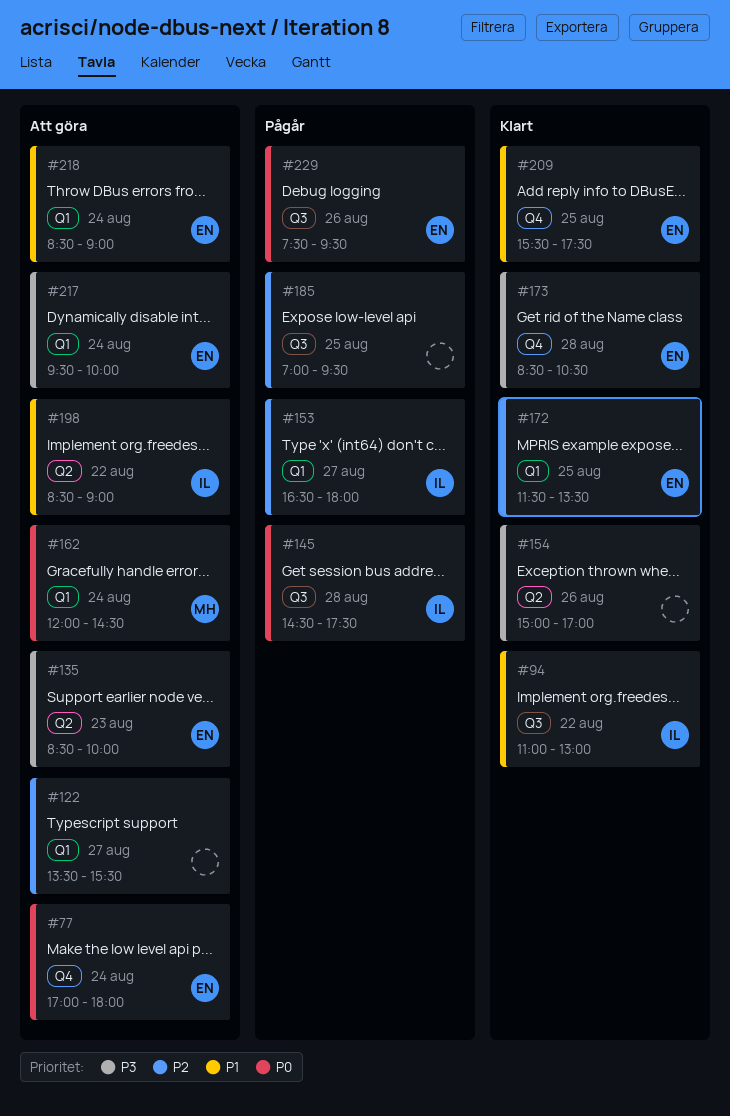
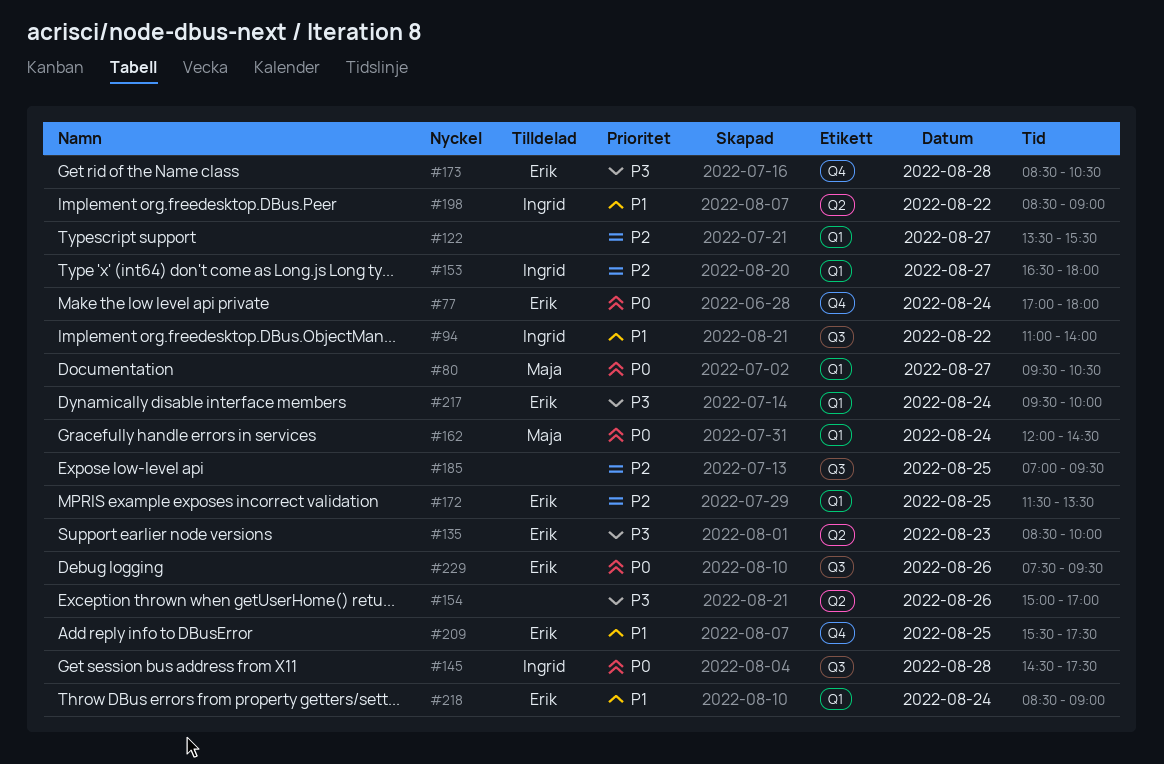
#80: none -> present
#94, ends: 13:00 -> 14:00

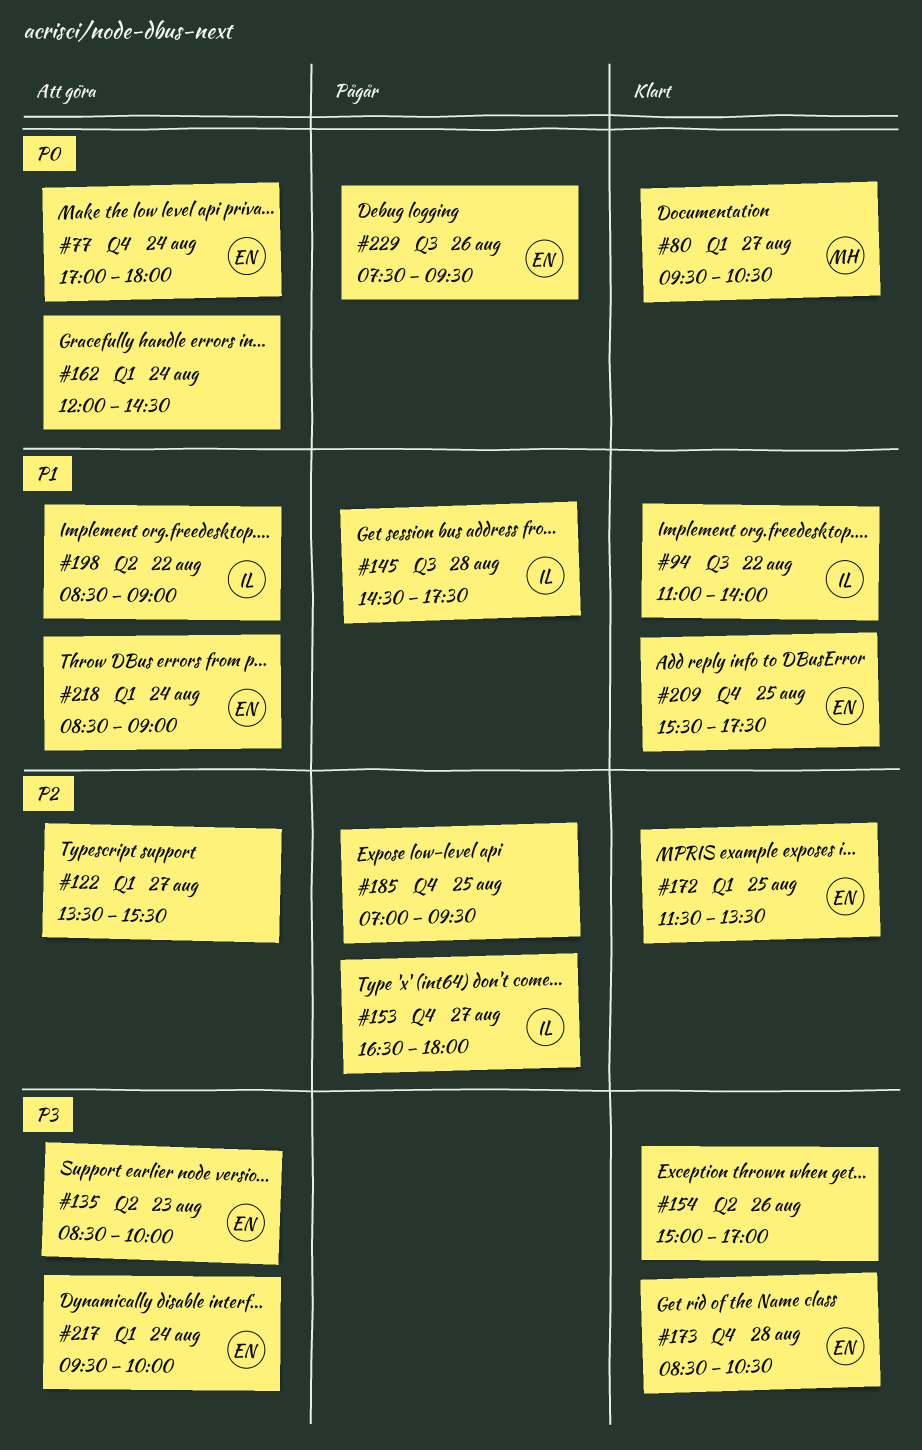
#145, priority: P0 -> P1
#153, label: Q1 -> Q4
#162, owner: Maja -> none
#185, label: Q3 -> Q4

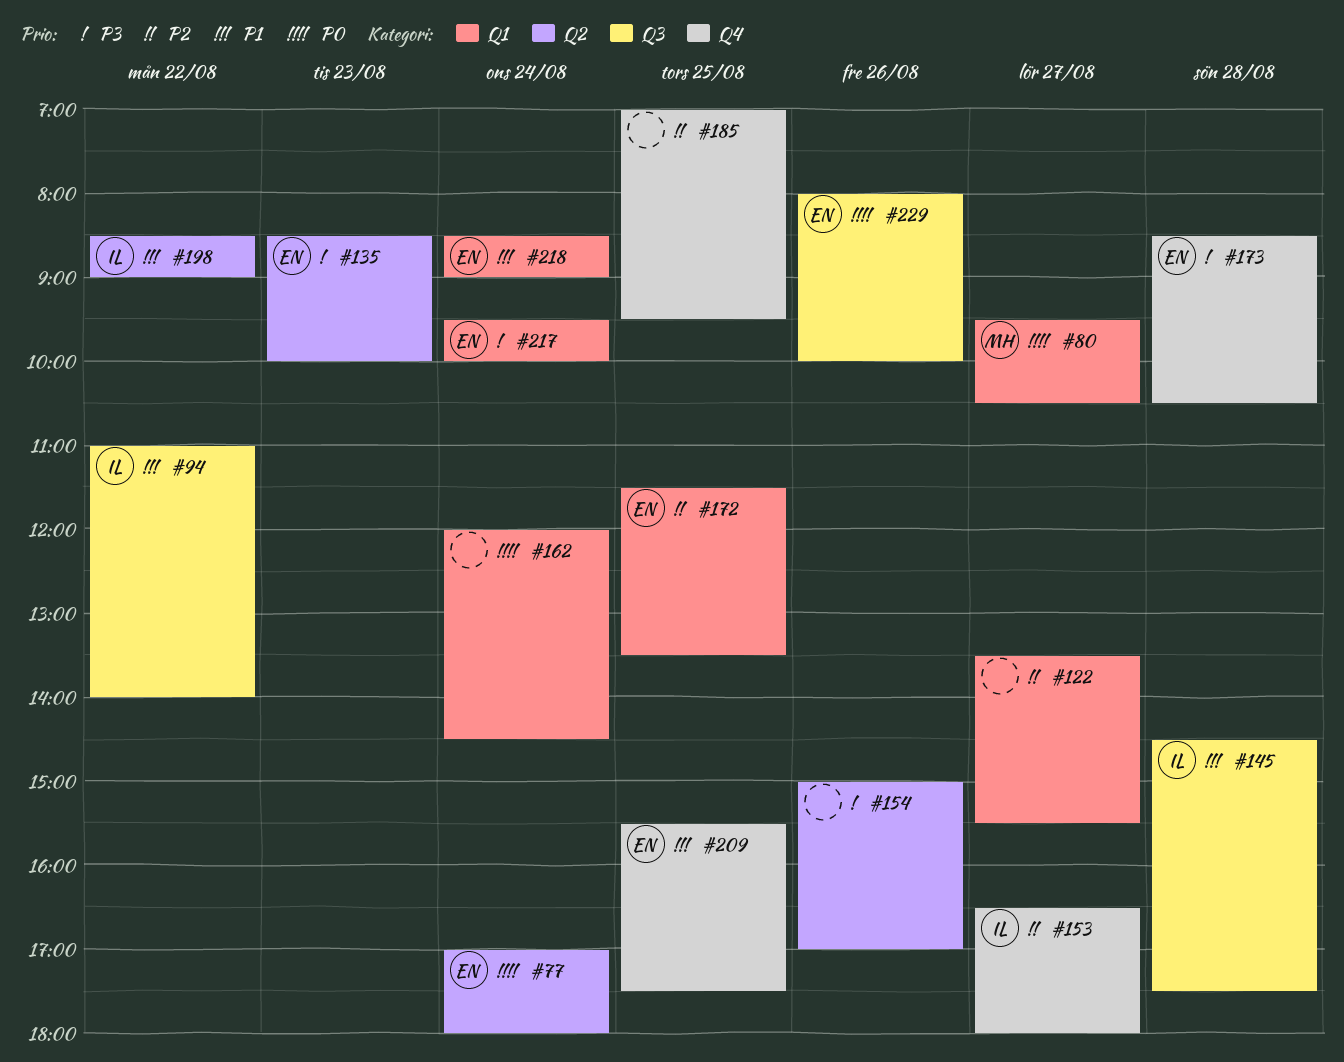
#77, label: Q4 -> Q2
#229, begins: 07:30 -> 08:00
#229, ends: 09:30 -> 10:00

